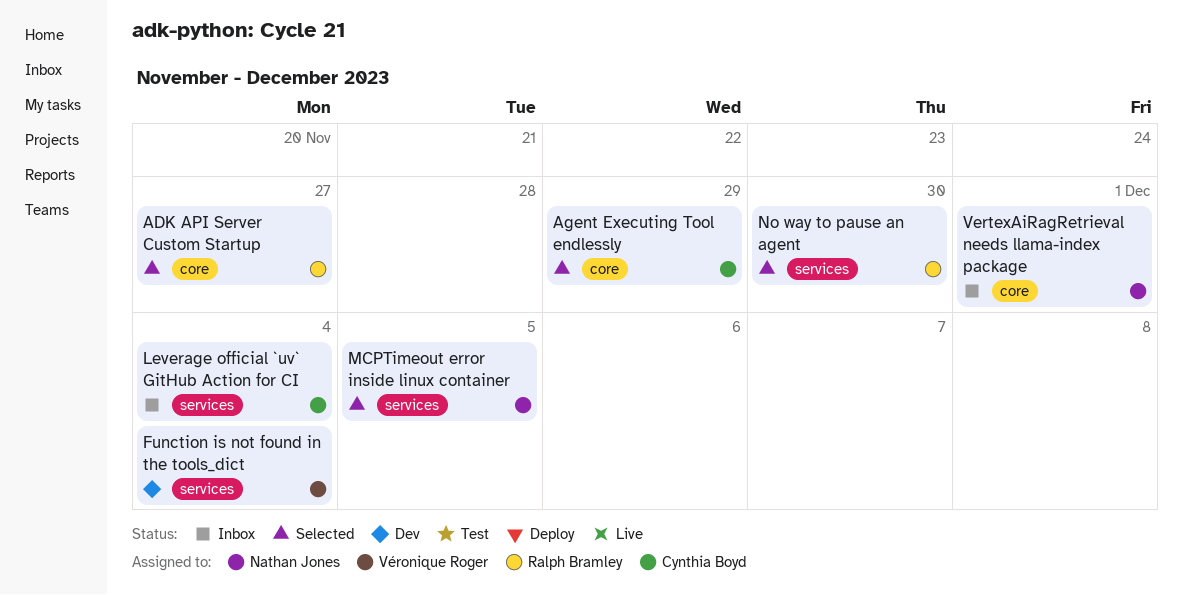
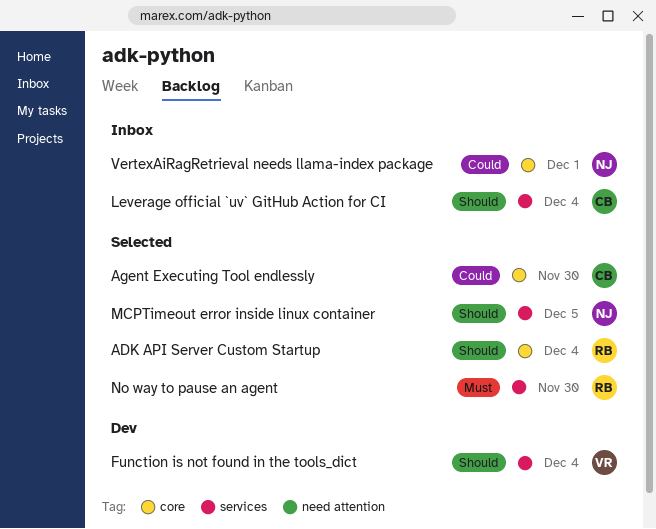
ADK API Server Custom Startup, due: Nov 27 -> Dec 4
Agent Executing Tool endlessly, due: Nov 29 -> Nov 30

